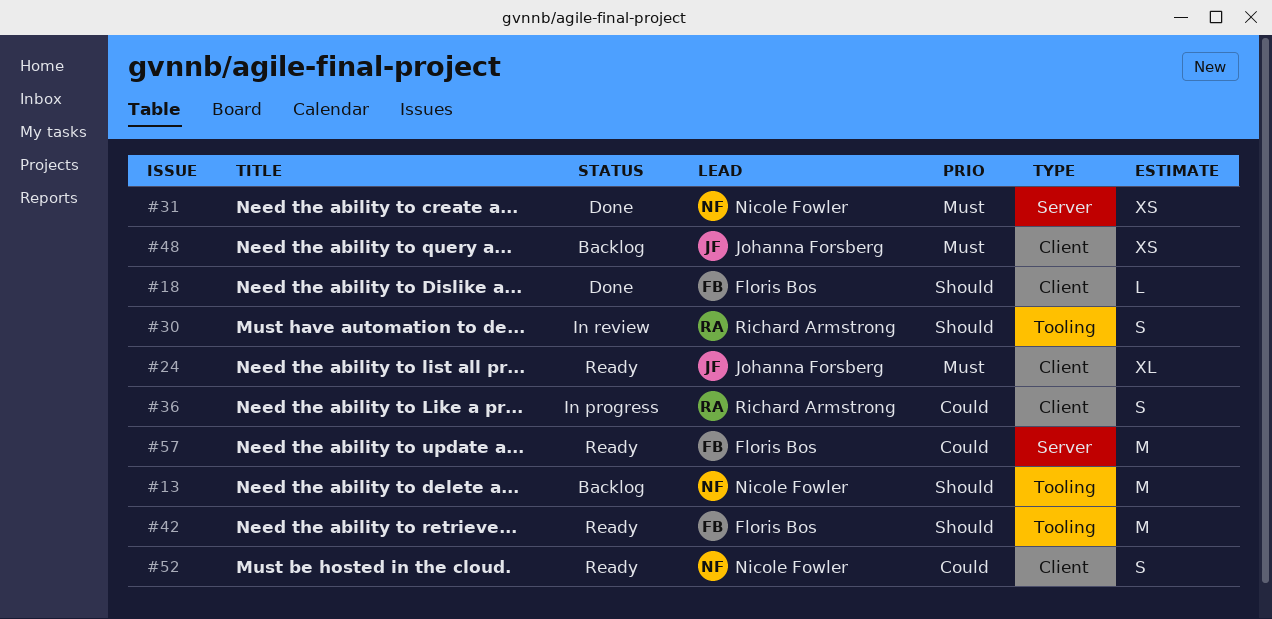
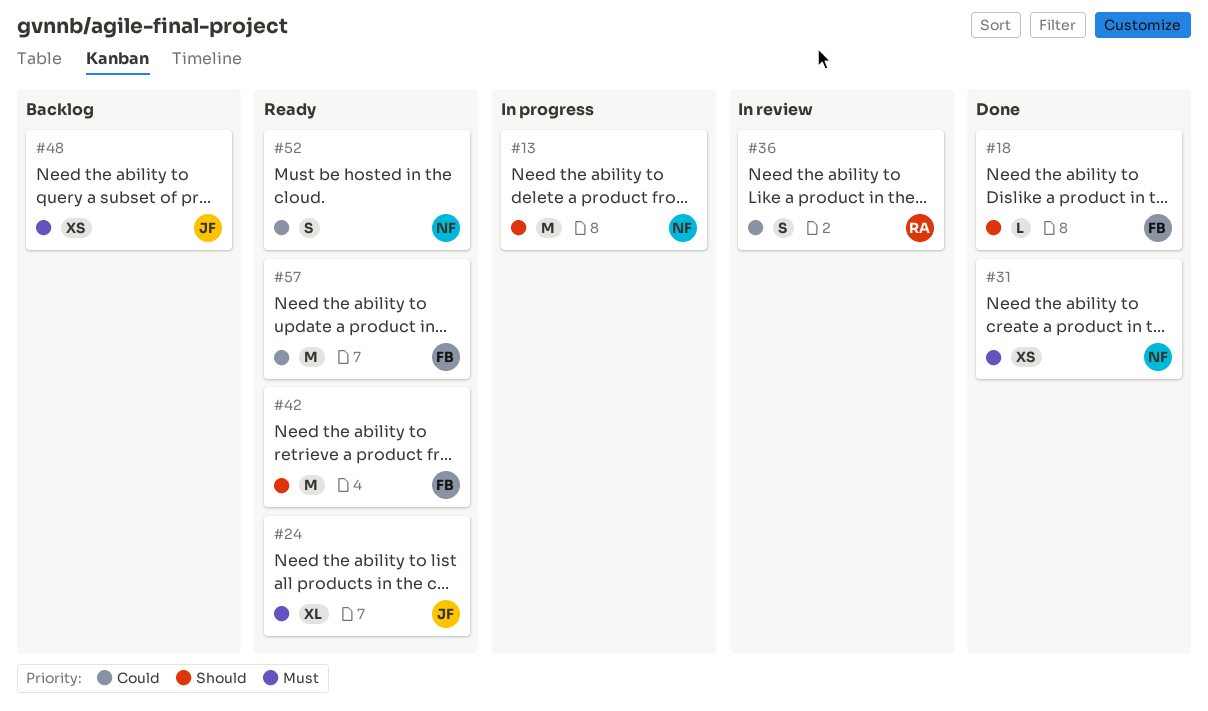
#13, status: Backlog -> In progress
#30: present -> none
#36, status: In progress -> In review

